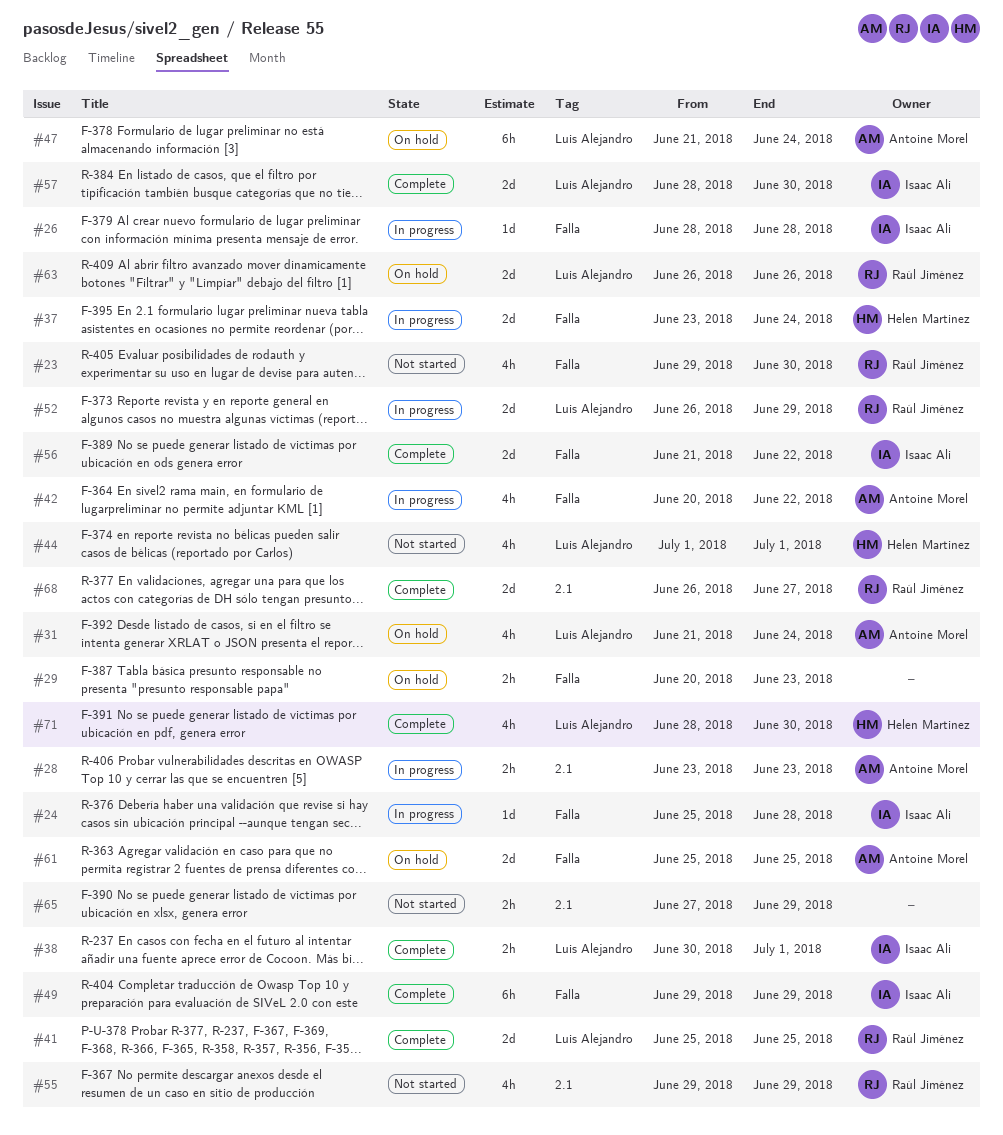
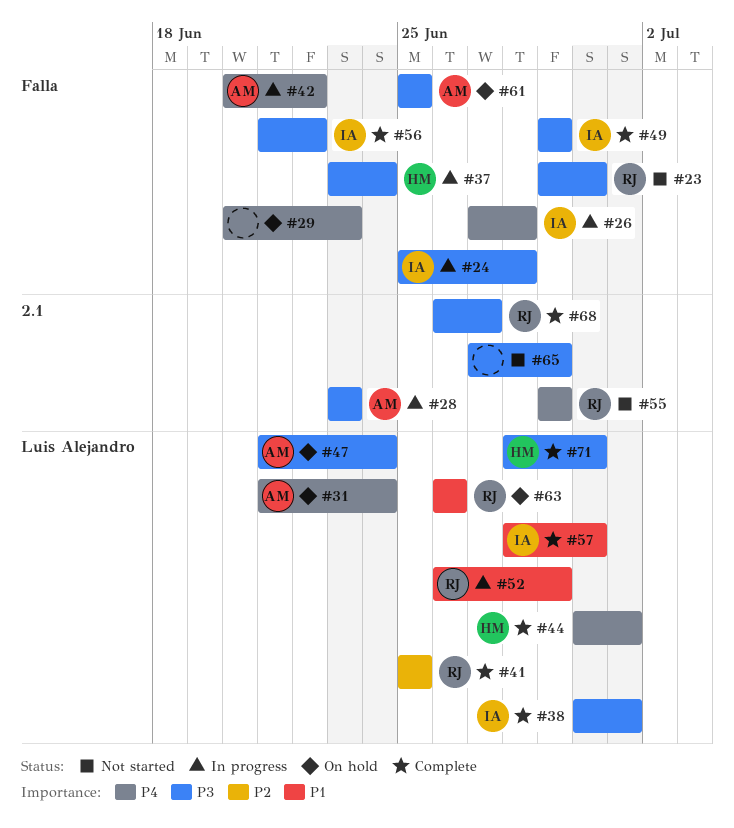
#26, start: Jun 28 -> Jun 27
#44, status: Not started -> Complete
#44, start: Jul 1 -> Jun 30

